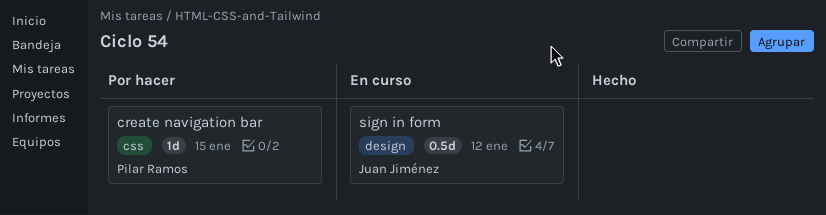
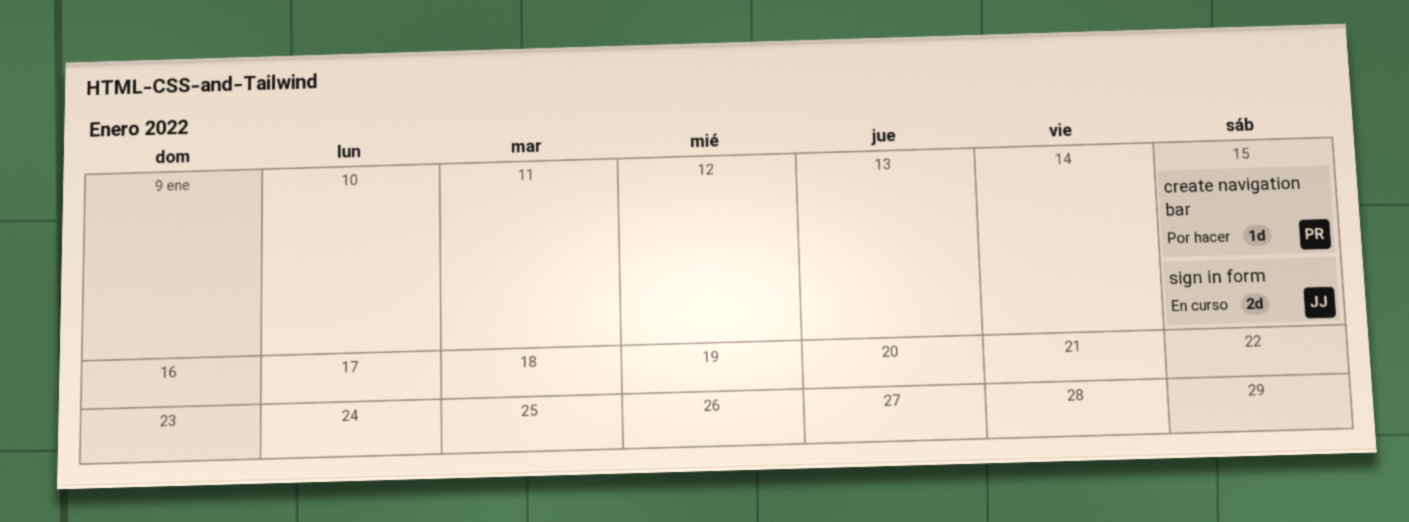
sign in form, estimate: 0.5d -> 2d
sign in form, due: Jan 12 -> Jan 15

